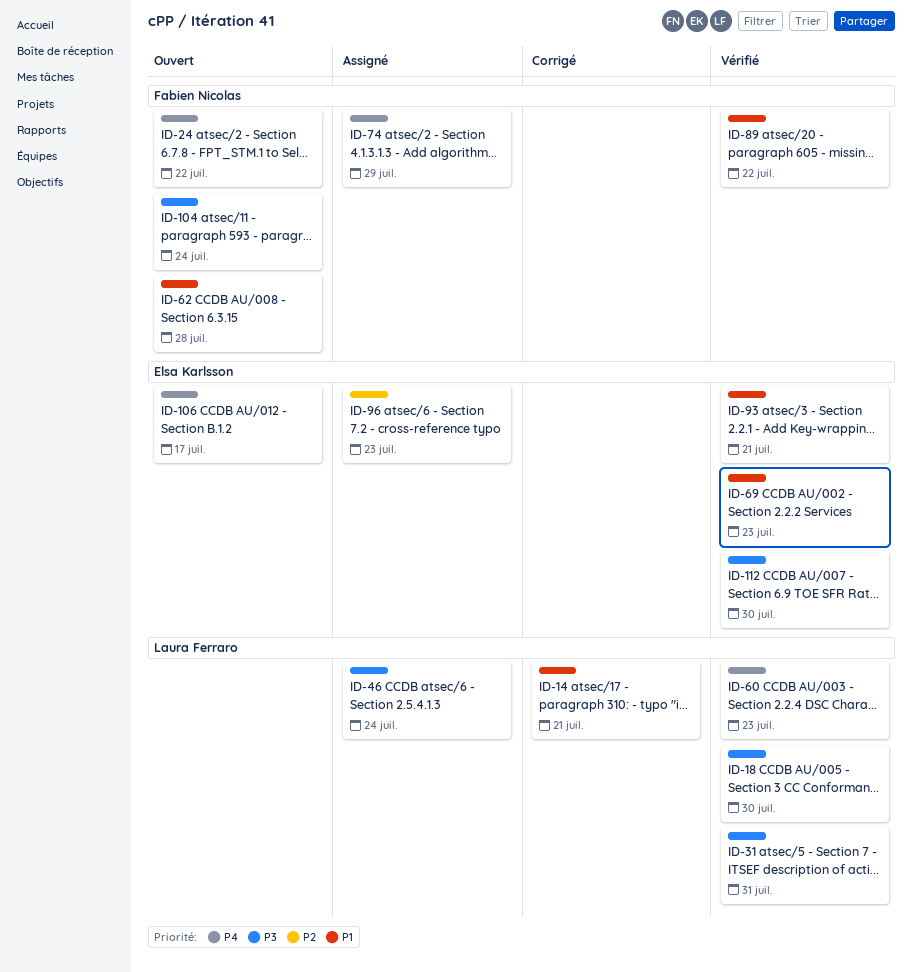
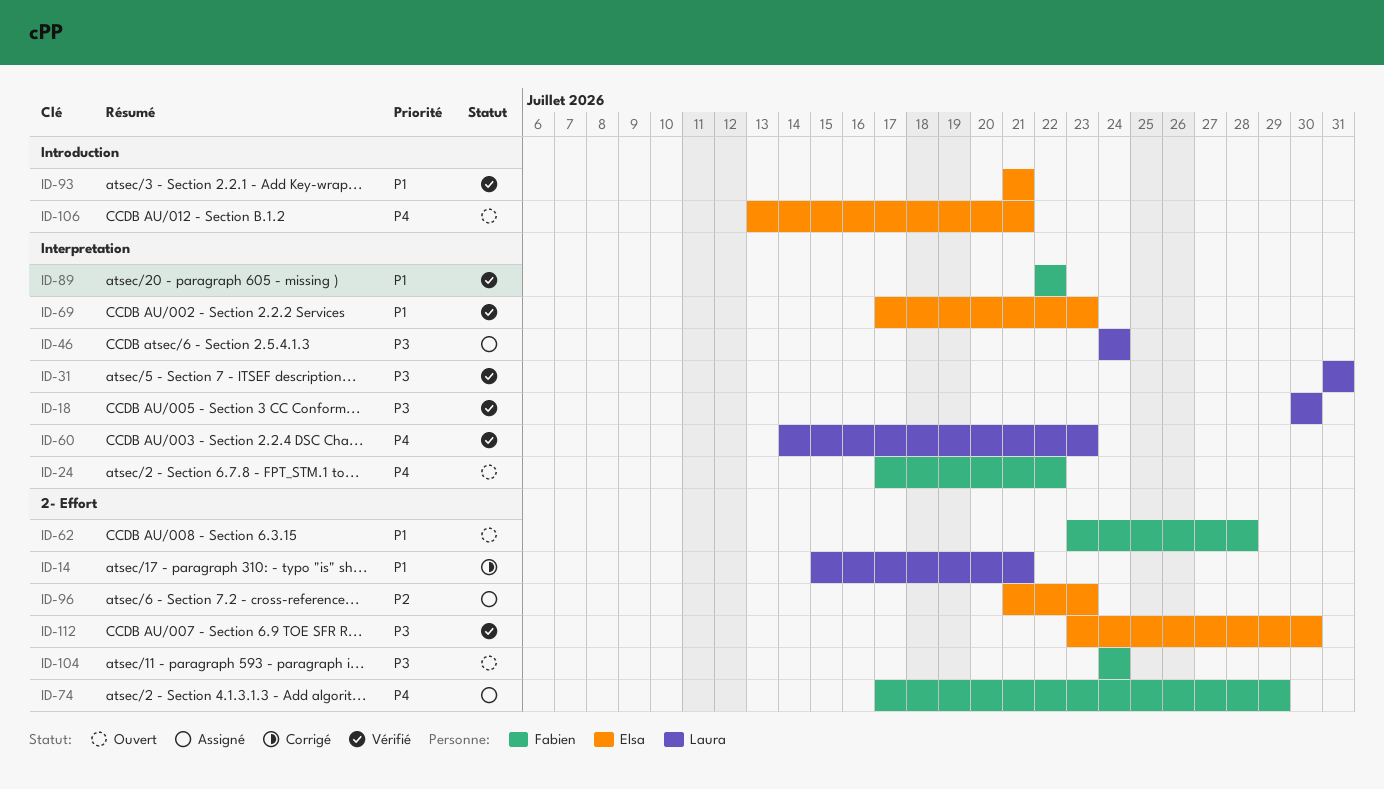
ID-106, due: Jul 17 -> Jul 21

